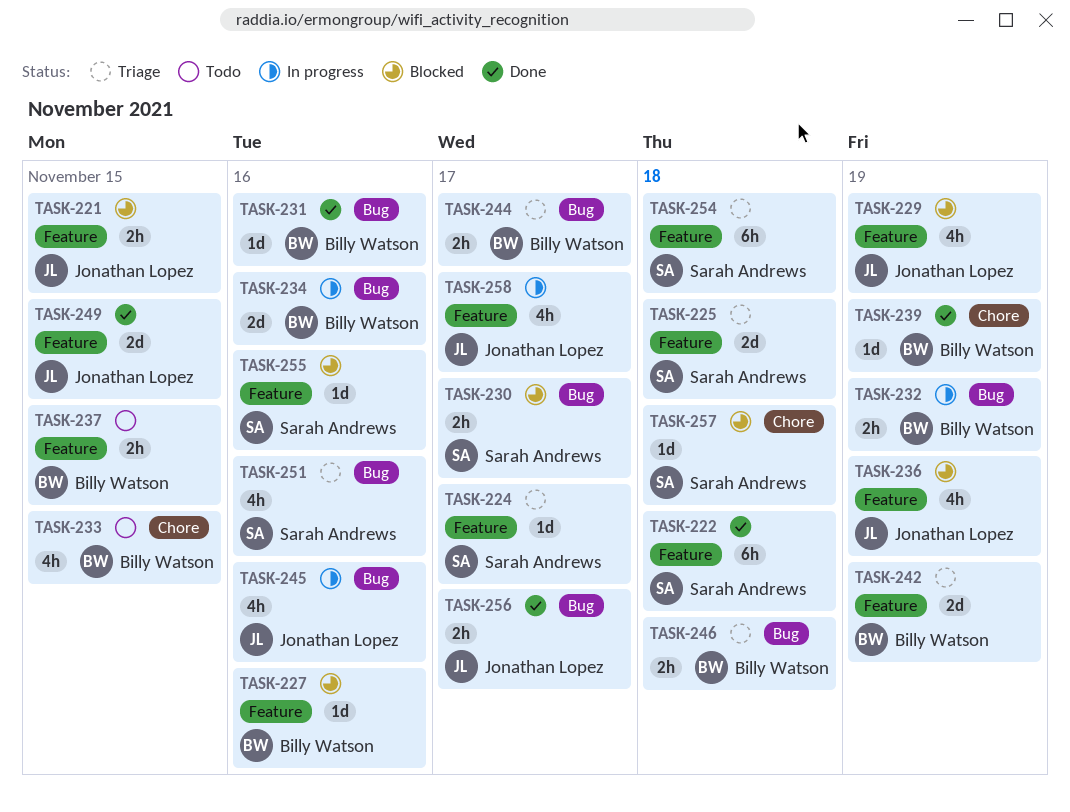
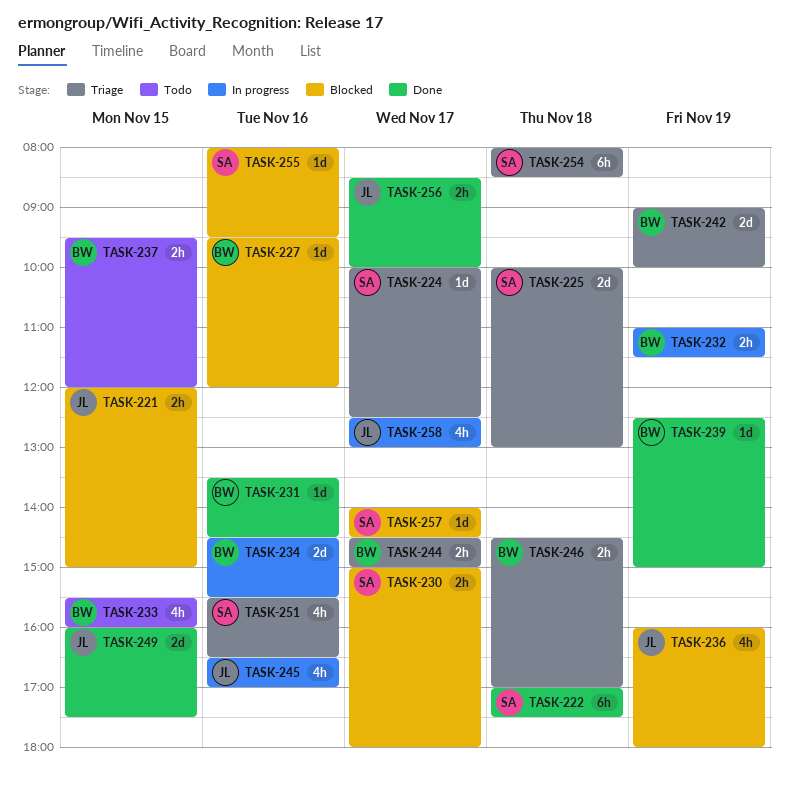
TASK-229: present -> none
TASK-257, day: Nov 18 -> Nov 17

